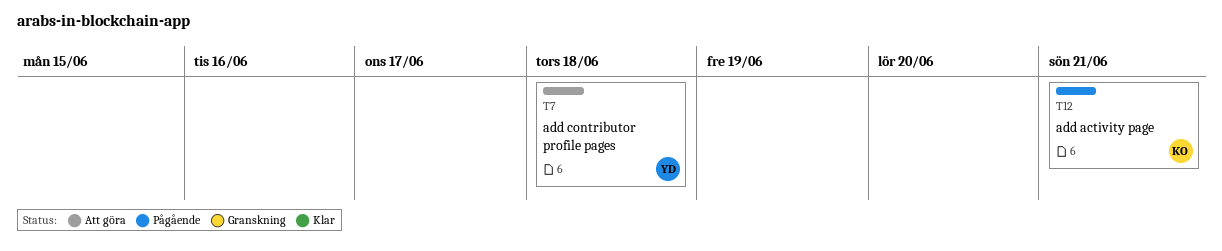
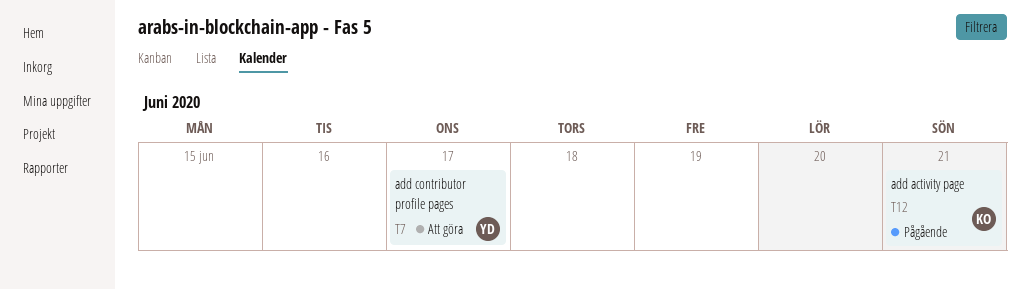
T7, due: Jun 18 -> Jun 17

